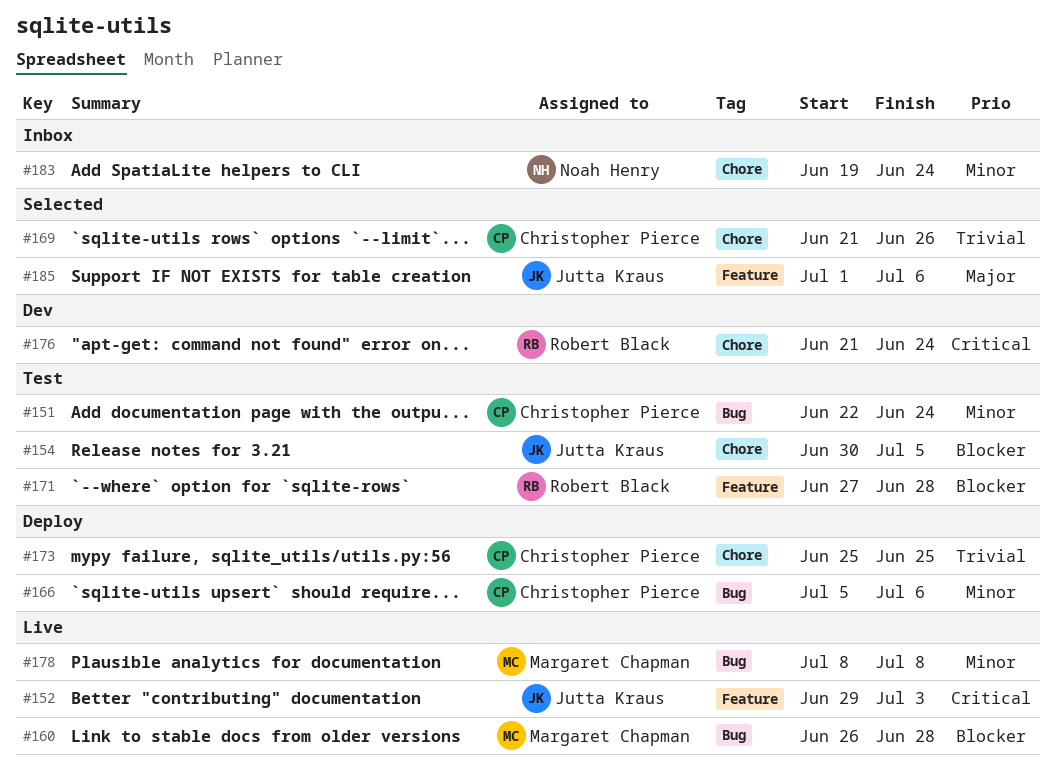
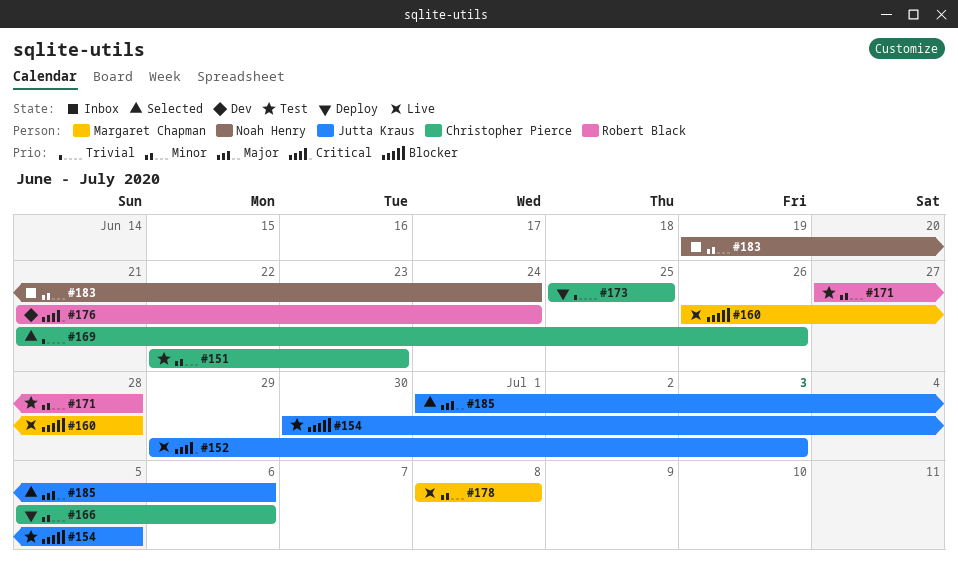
#151, due: Jun 24 -> Jun 23
#171, priority: Blocker -> Minor

